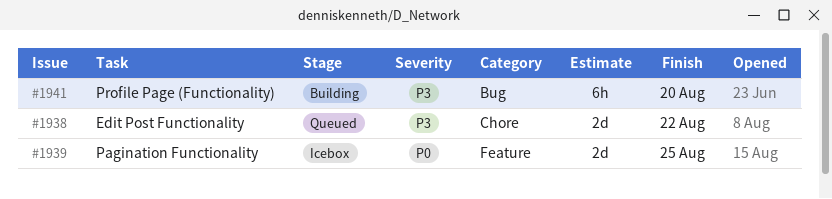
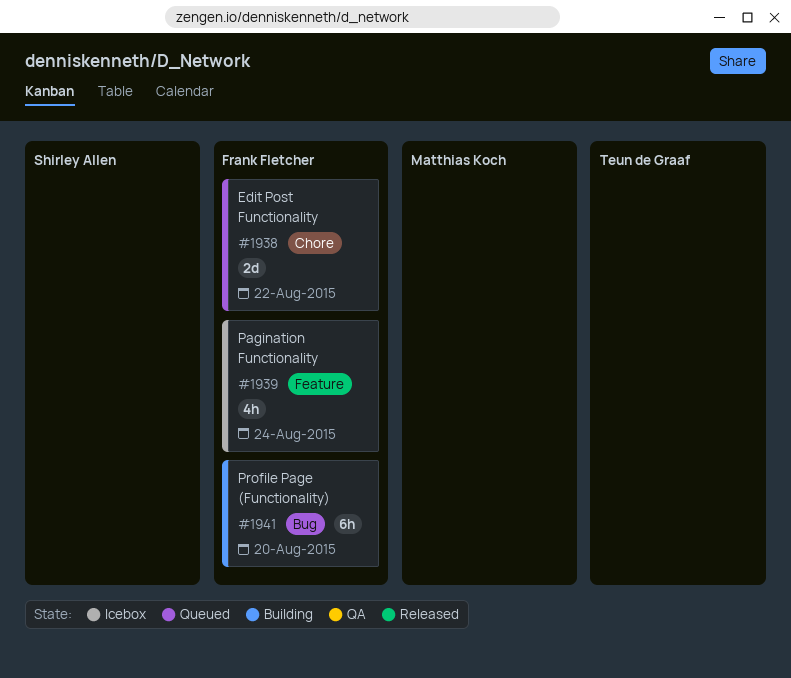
#1939, estimate: 2d -> 4h
#1939, due: Aug 25 -> Aug 24

